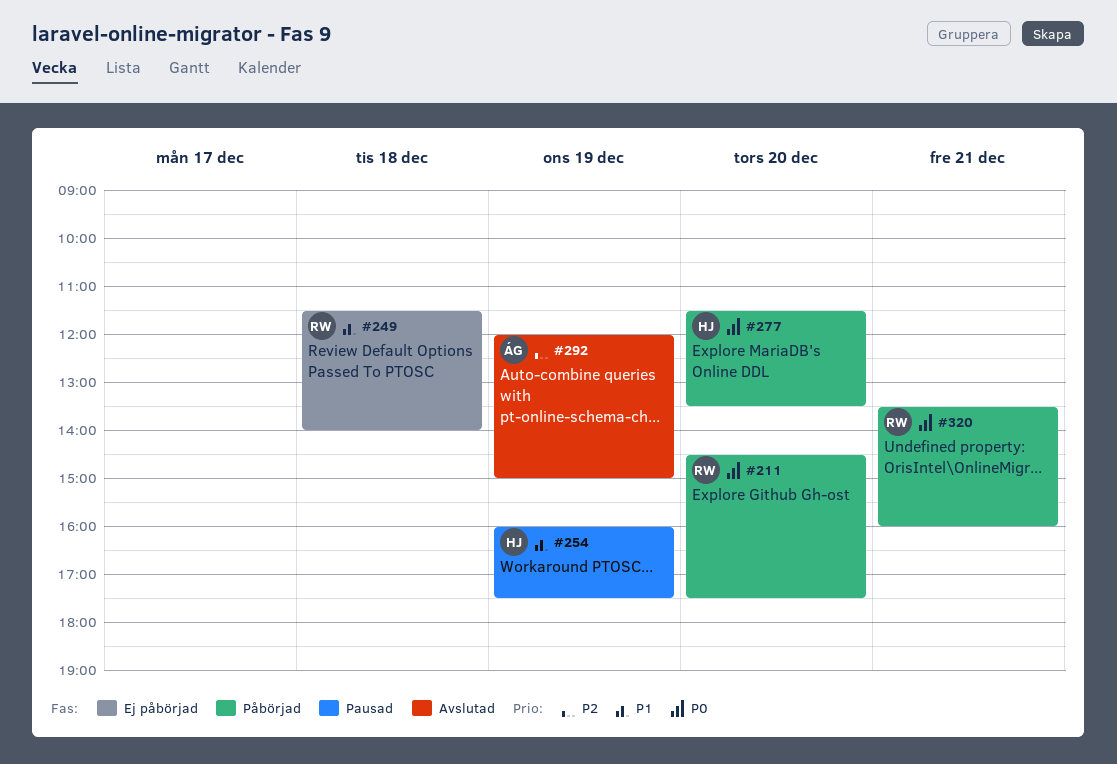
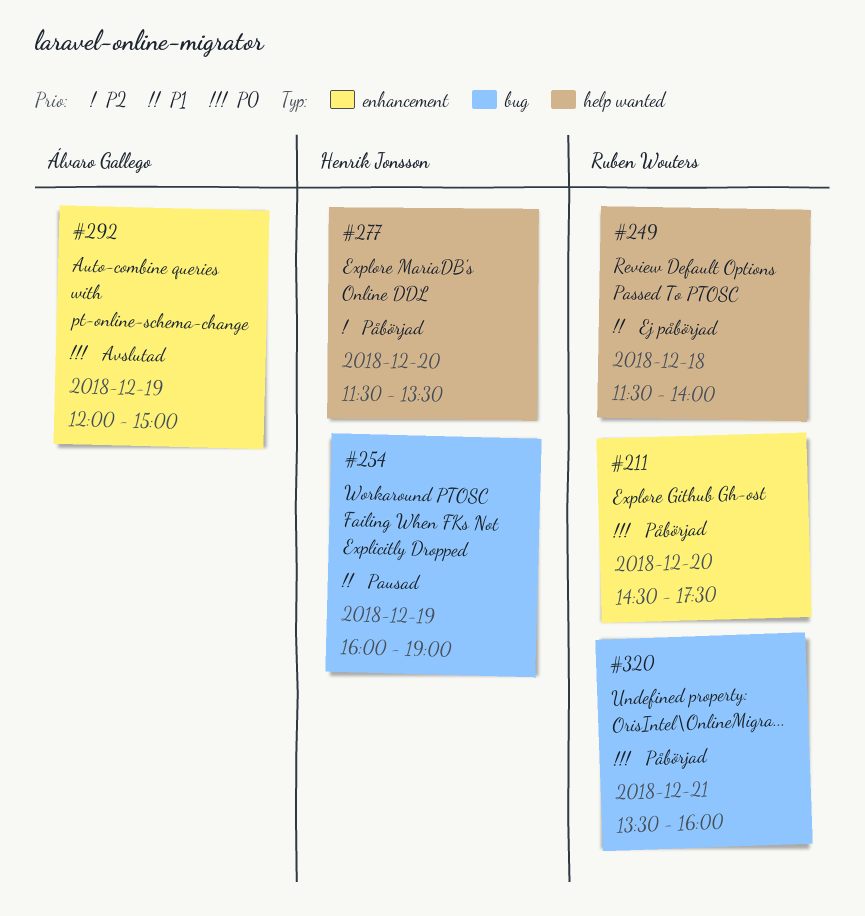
#254, ends: 17:30 -> 19:00
#277, priority: P0 -> P2
#292, priority: P2 -> P0

